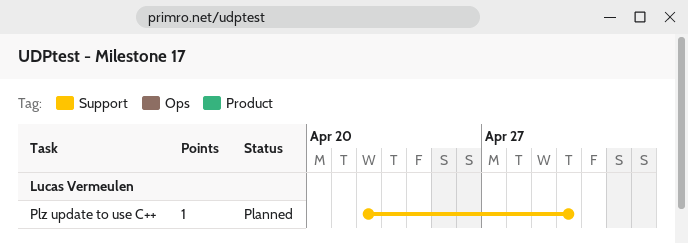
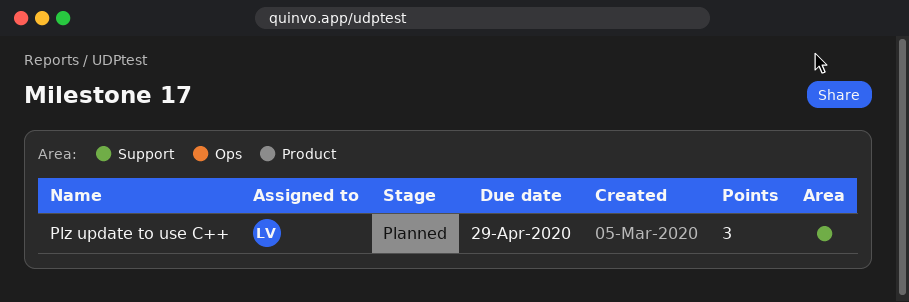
Plz update to use C++, estimate: 1 -> 3
Plz update to use C++, due: Apr 30 -> Apr 29

